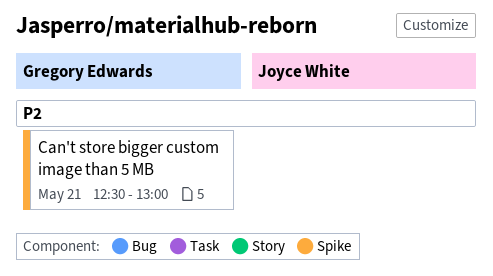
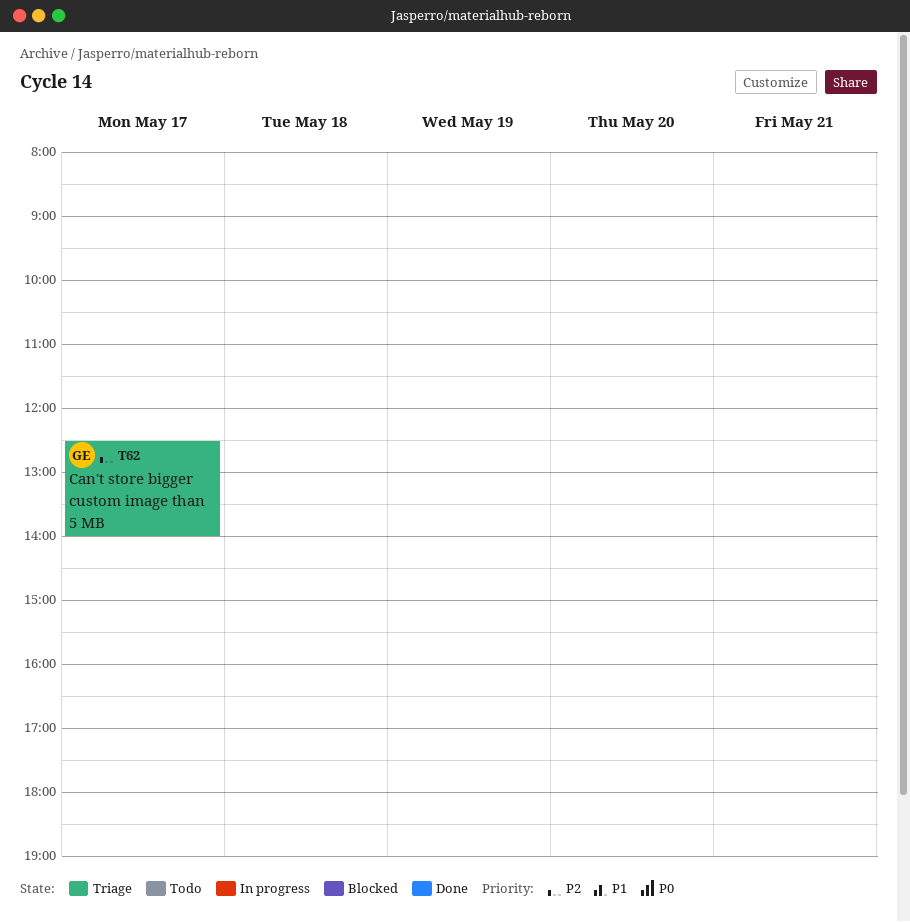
Can't store bigger custom image than 5 MB, day: May 21 -> May 17
Can't store bigger custom image than 5 MB, ends: 13:00 -> 14:00

